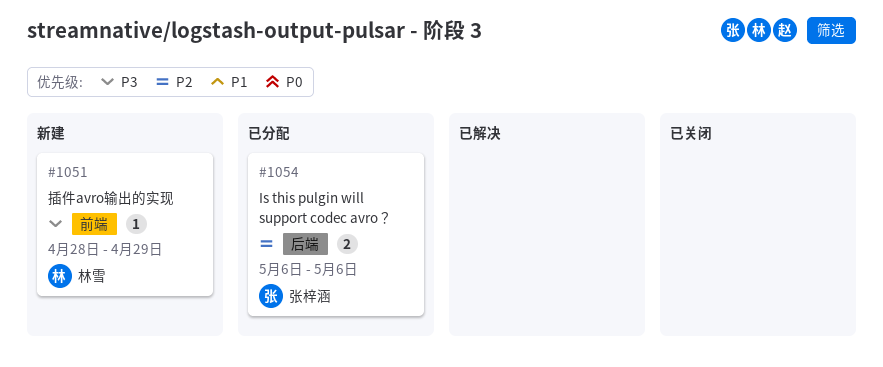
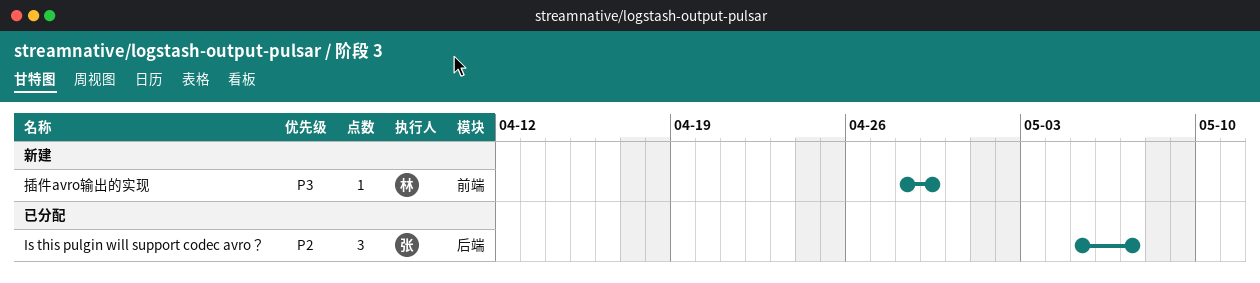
Is this pulgin will support codec avro？, estimate: 2 -> 3
Is this pulgin will support codec avro？, start: May 6 -> May 5
Is this pulgin will support codec avro？, due: May 6 -> May 7

